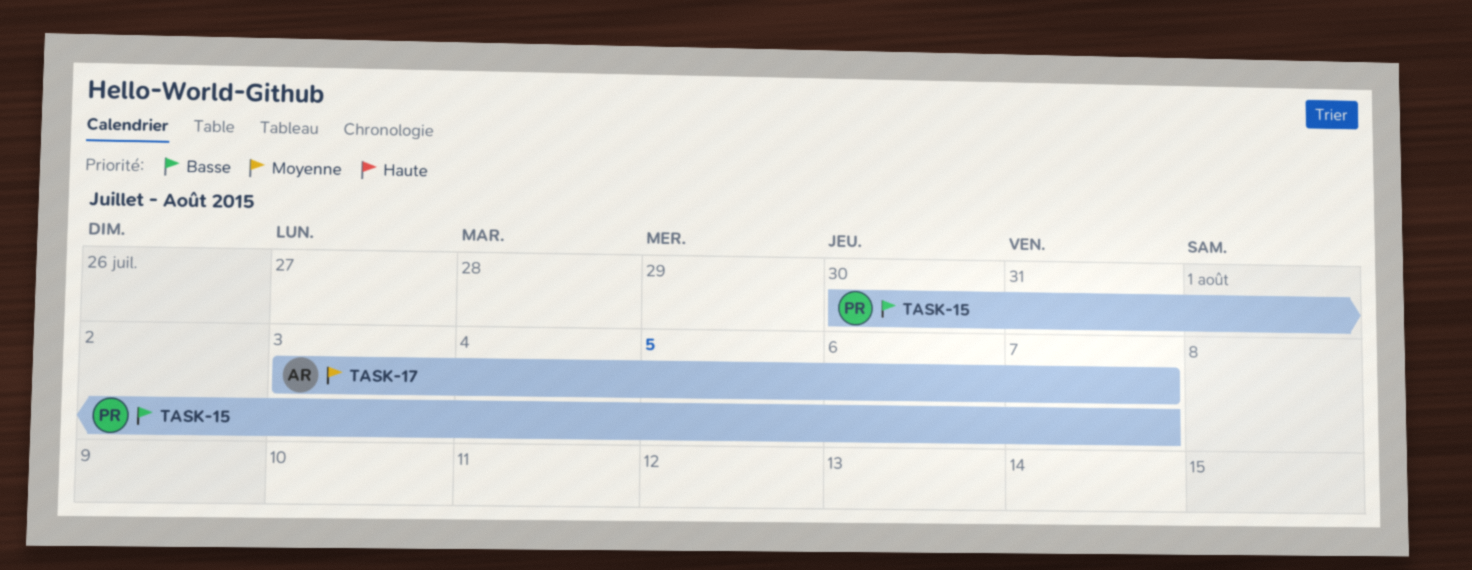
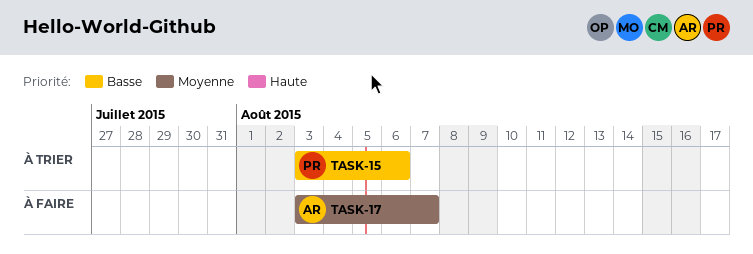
TASK-15, start: Jul 30 -> Aug 3
TASK-15, due: Aug 7 -> Aug 6

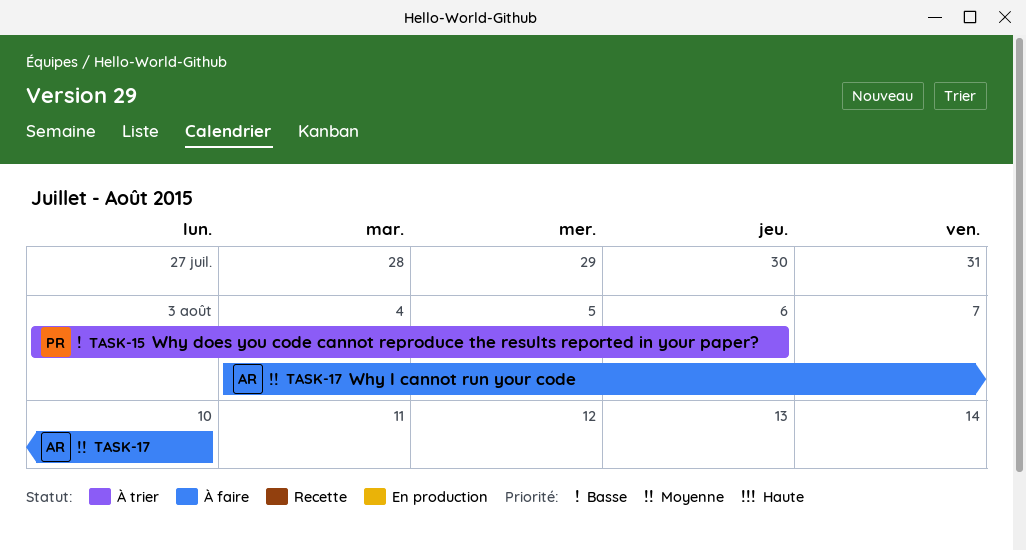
TASK-17, start: Aug 3 -> Aug 4
TASK-17, due: Aug 7 -> Aug 10

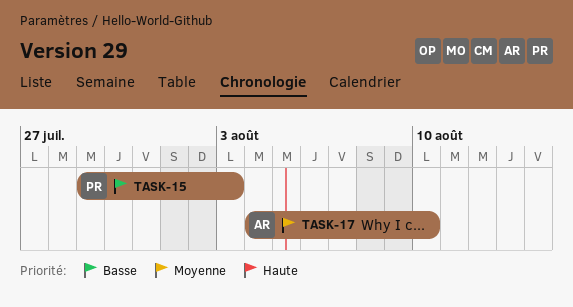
TASK-15, start: Aug 3 -> Jul 29
TASK-15, due: Aug 6 -> Aug 3

